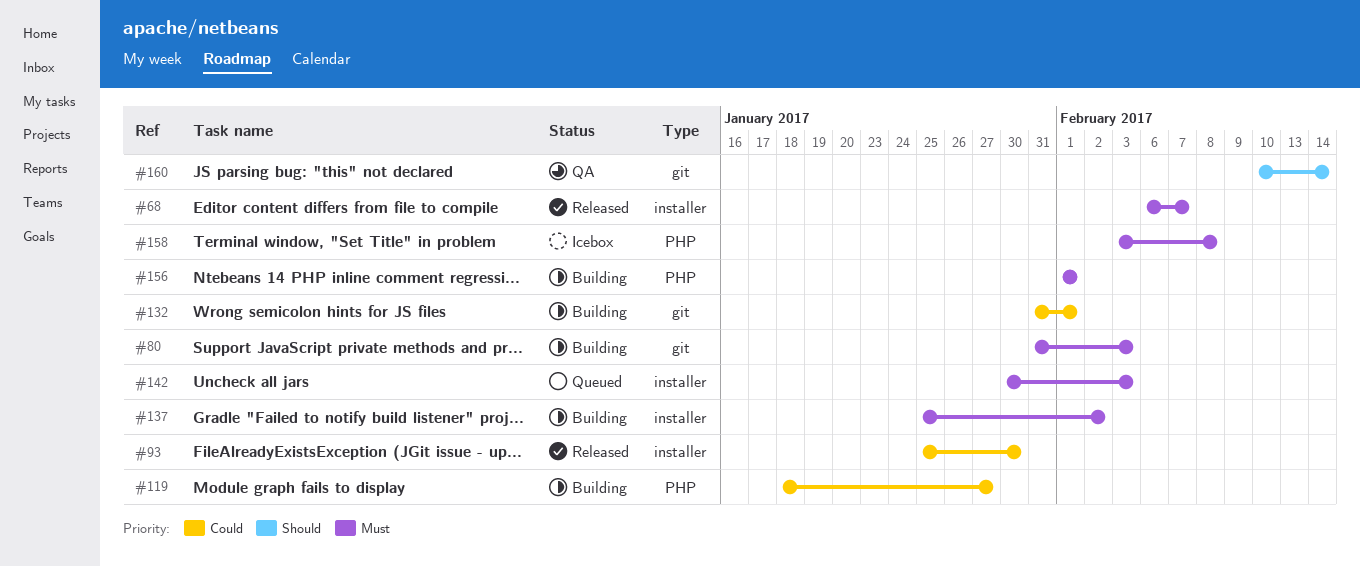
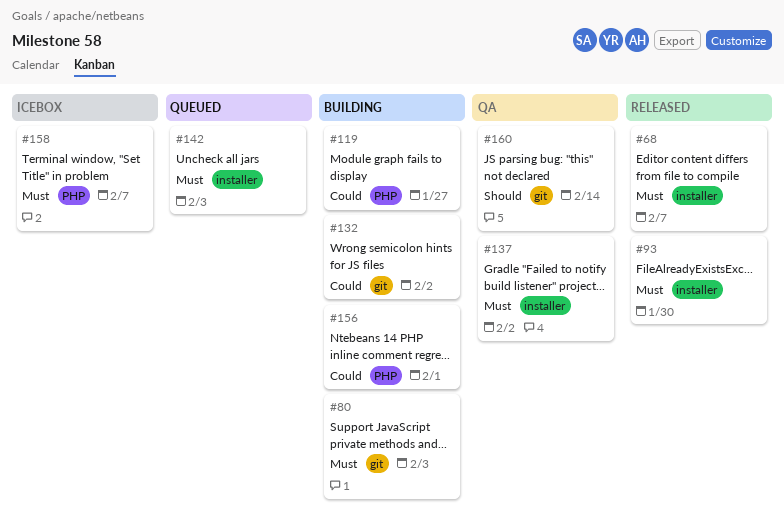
#93, priority: Could -> Must
#132, due: Feb 1 -> Feb 2
#137, status: Building -> QA
#156, priority: Must -> Could
#158, due: Feb 8 -> Feb 7

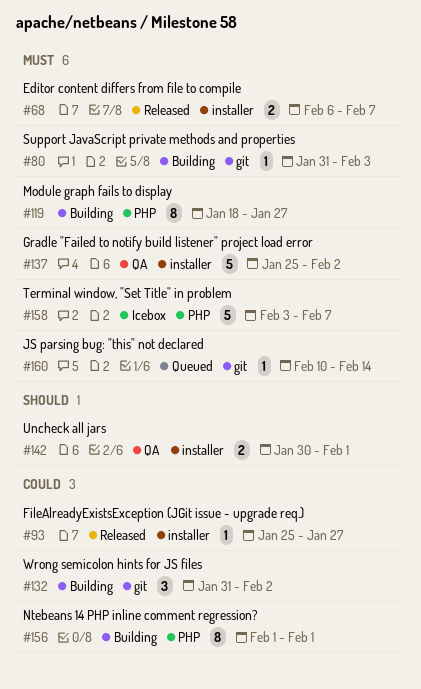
#93, priority: Must -> Could
#93, due: Jan 30 -> Jan 27
#119, priority: Could -> Must
#142, status: Queued -> QA
#142, priority: Must -> Should
#142, due: Feb 3 -> Feb 1
#160, status: QA -> Queued
#160, priority: Should -> Must

